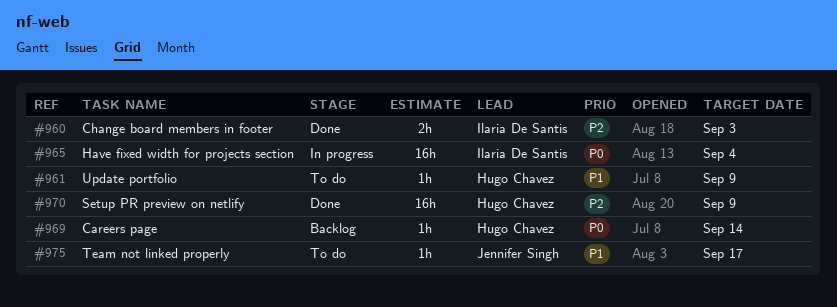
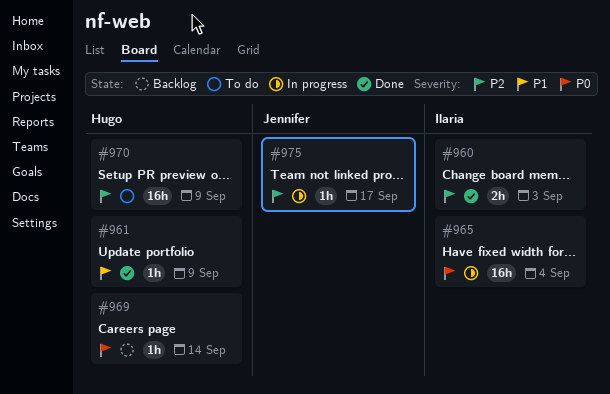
#961, status: To do -> Done
#970, status: Done -> To do
#975, status: To do -> In progress
#975, priority: P1 -> P2

